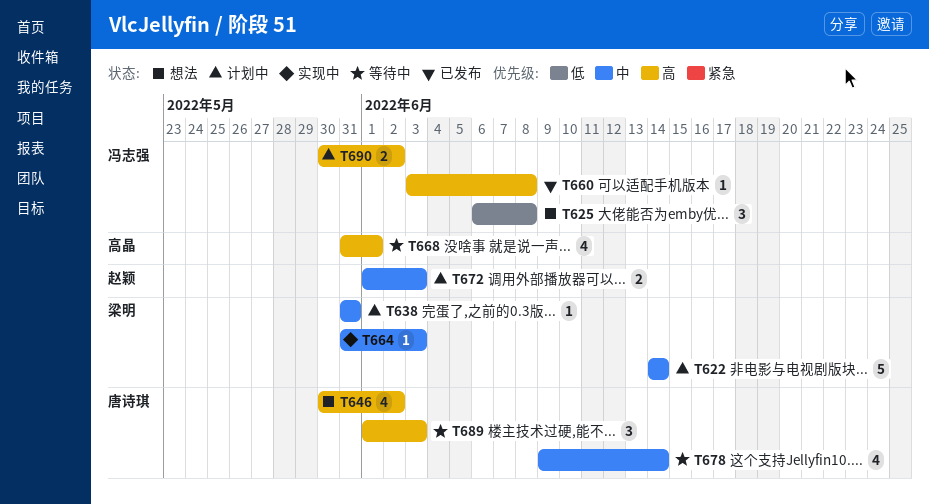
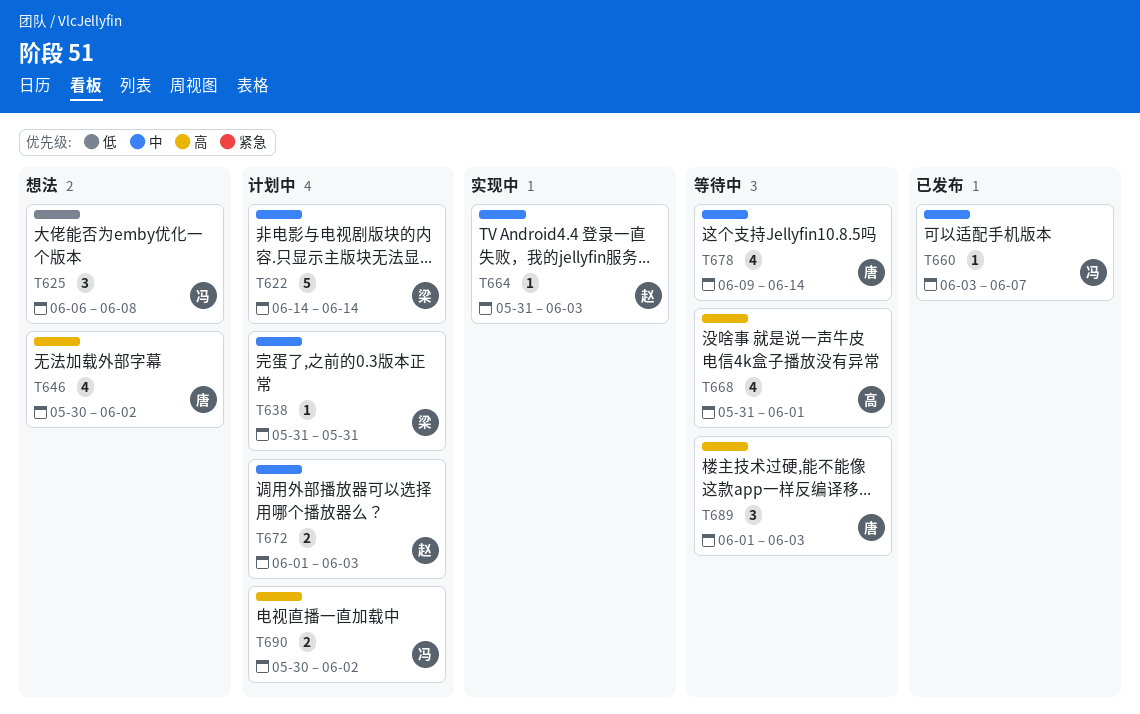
T660, priority: 高 -> 中
T660, due: Jun 8 -> Jun 7
T664, owner: 梁明 -> 赵颖

